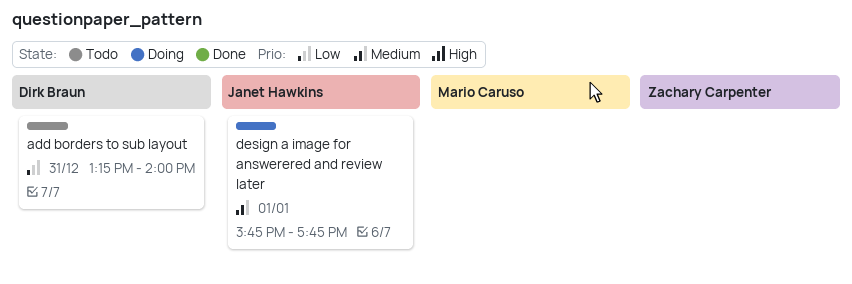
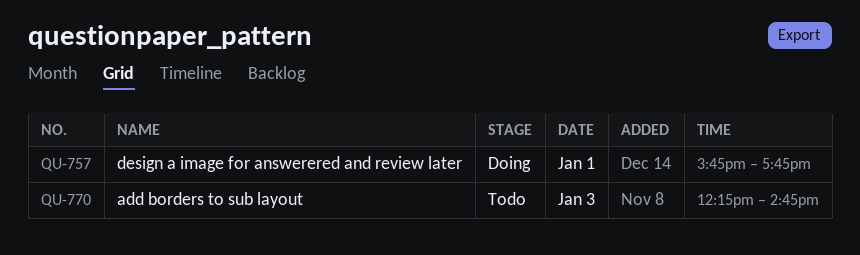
add borders to sub layout, day: Dec 31 -> Jan 3
add borders to sub layout, begins: 13:15 -> 12:15
add borders to sub layout, ends: 14:00 -> 14:45

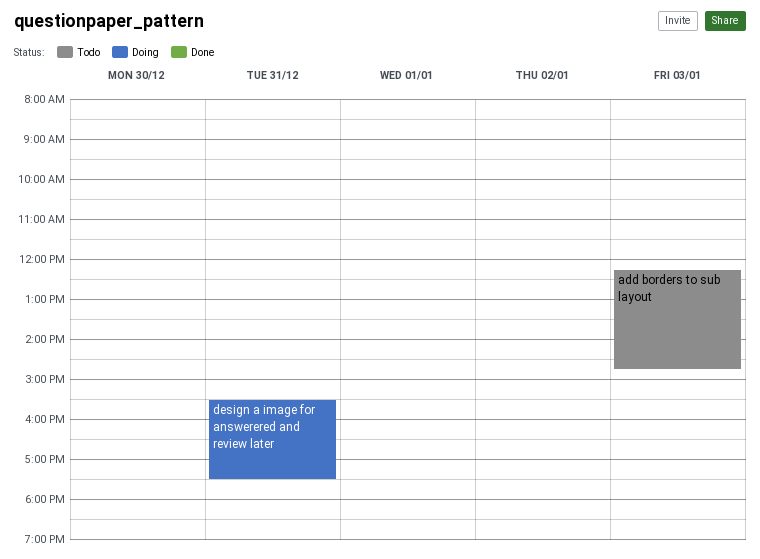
design a image for answerered and review later, day: Jan 1 -> Dec 31
design a image for answerered and review later, begins: 15:45 -> 15:30
design a image for answerered and review later, ends: 17:45 -> 17:30

